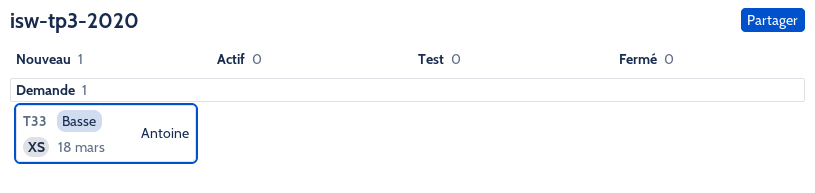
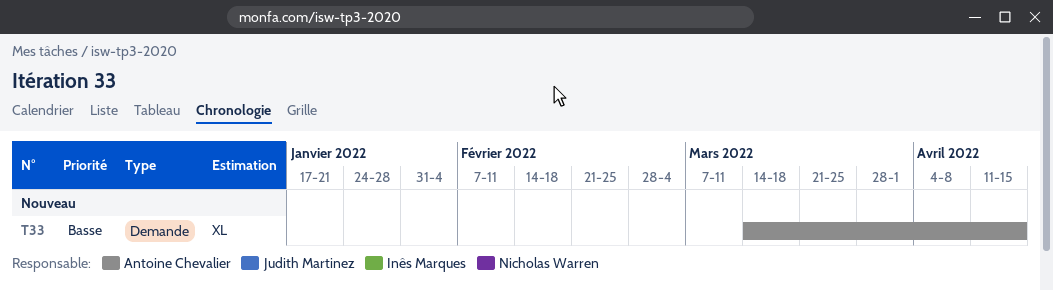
T33, estimate: XS -> XL
T33, due: Mar 18 -> Apr 15

